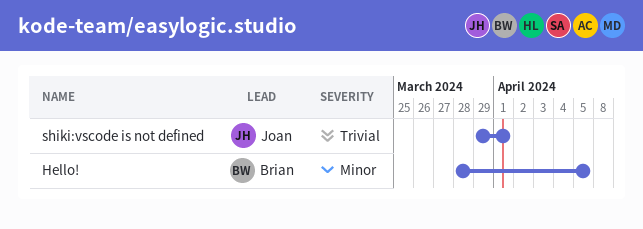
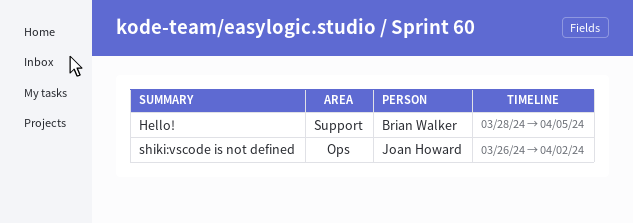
shiki:vscode is not defined, start: Mar 29 -> Mar 26
shiki:vscode is not defined, due: Apr 1 -> Apr 2

